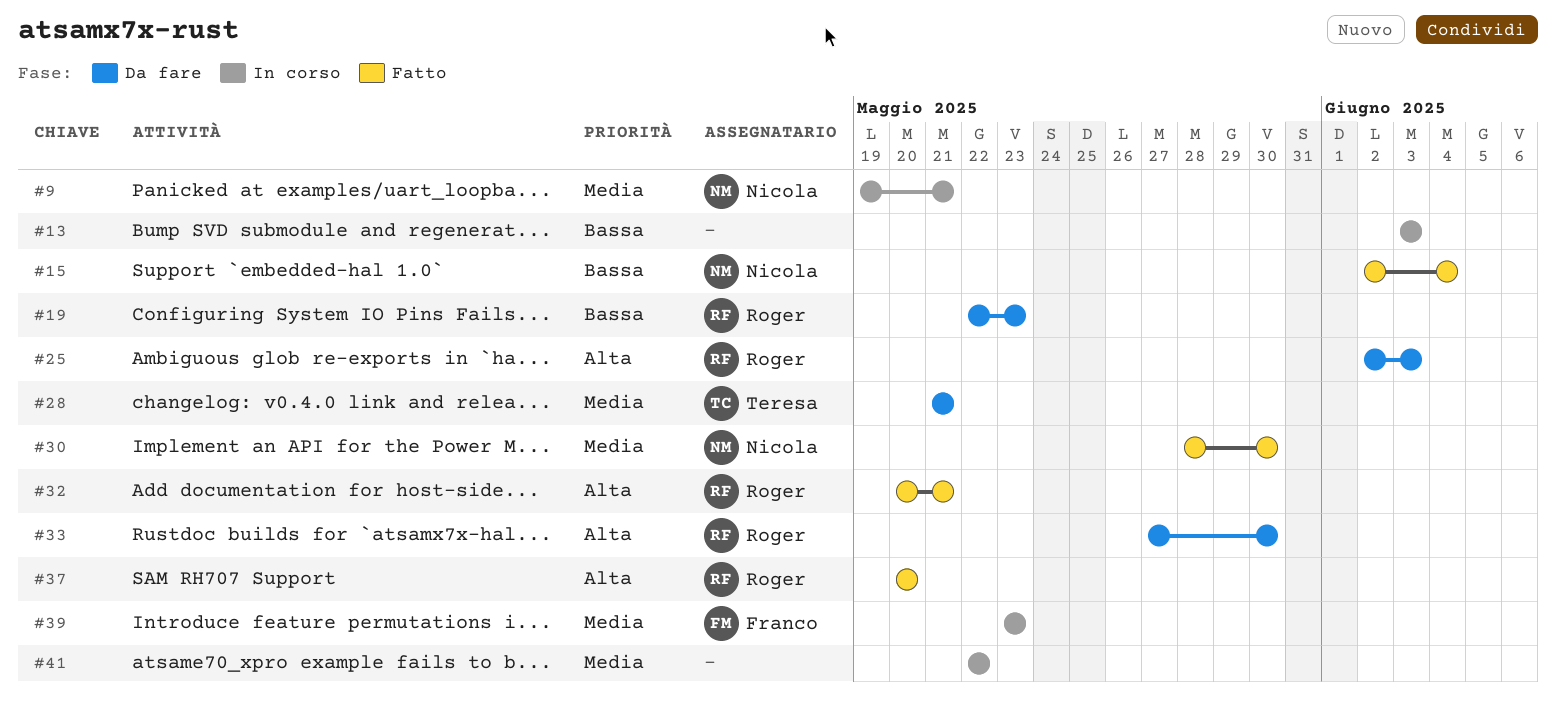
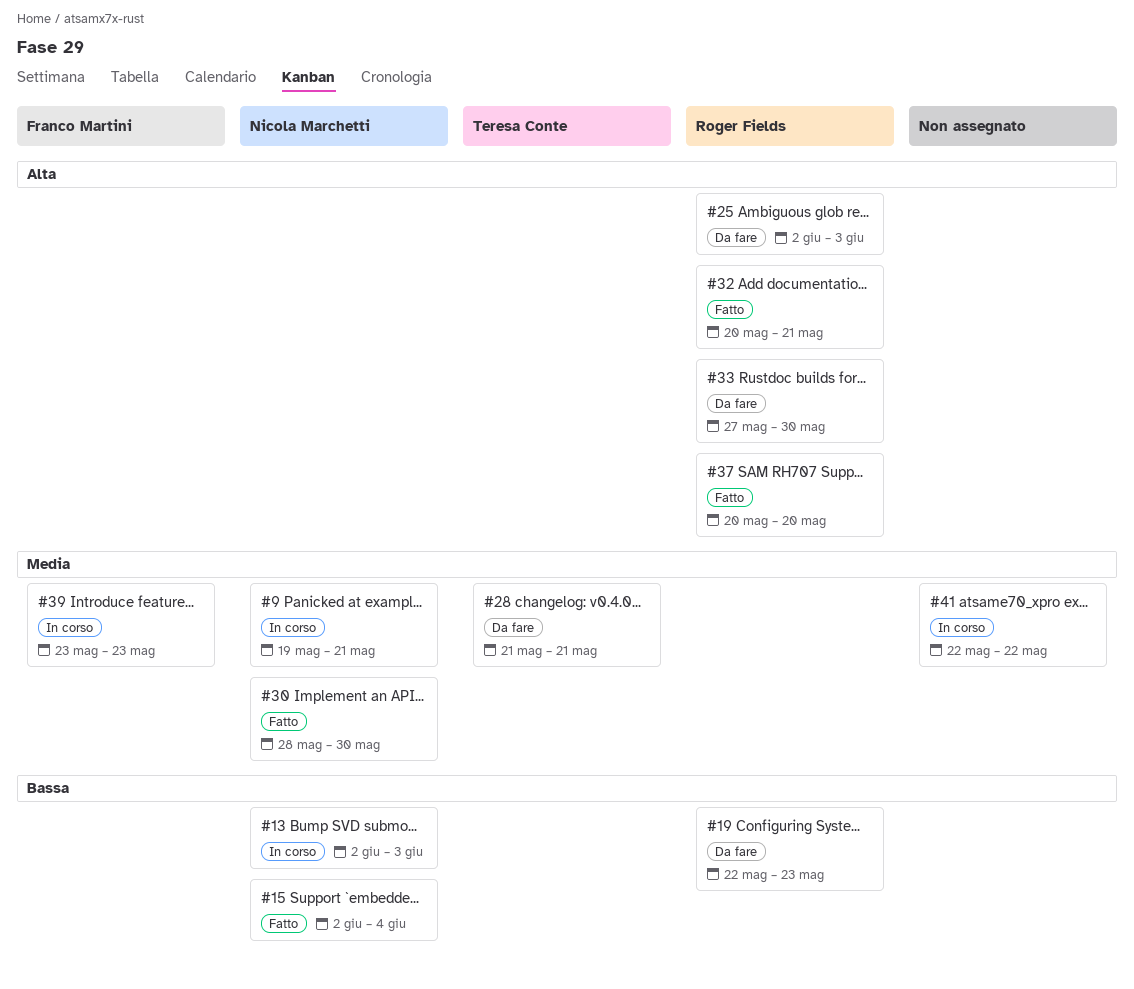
#13, owner: none -> Nicola Marchetti
#13, start: Jun 3 -> Jun 2

